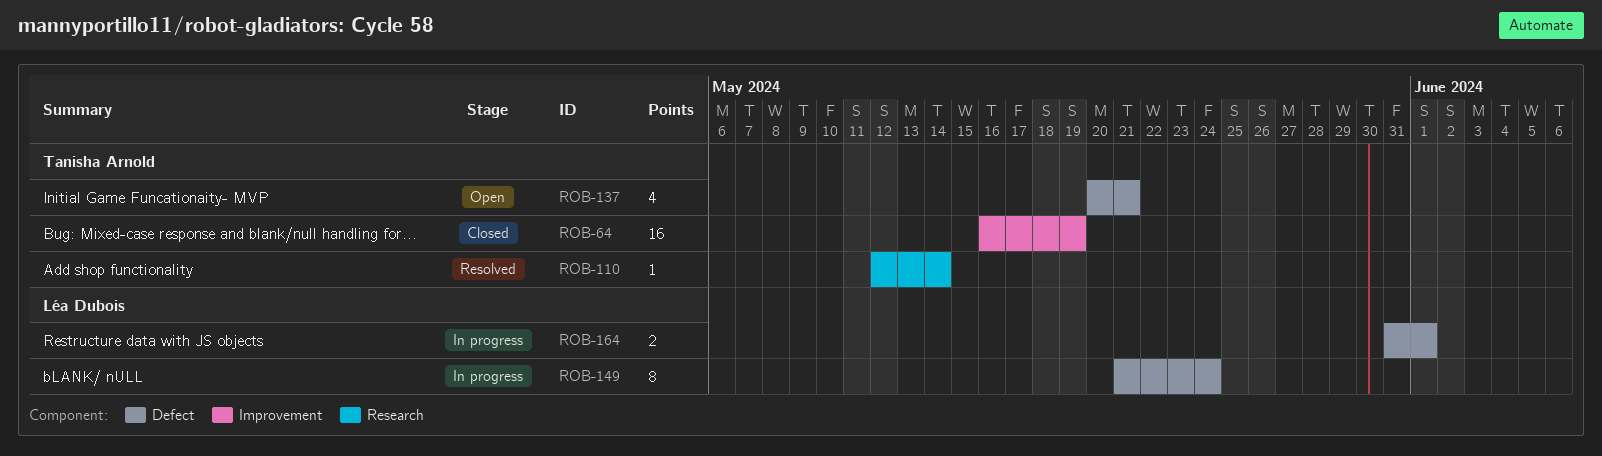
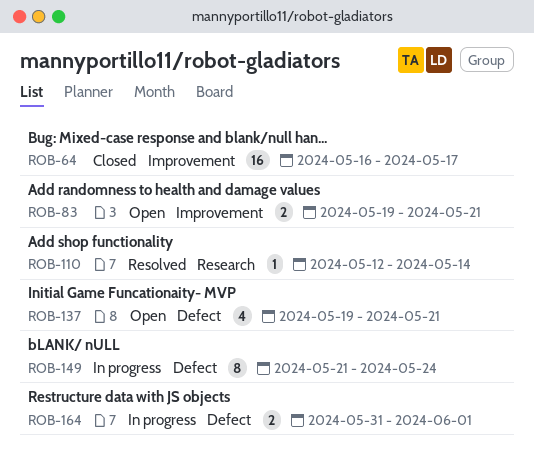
ROB-64, due: May 19 -> May 17
ROB-83: none -> present
ROB-137, start: May 20 -> May 19

